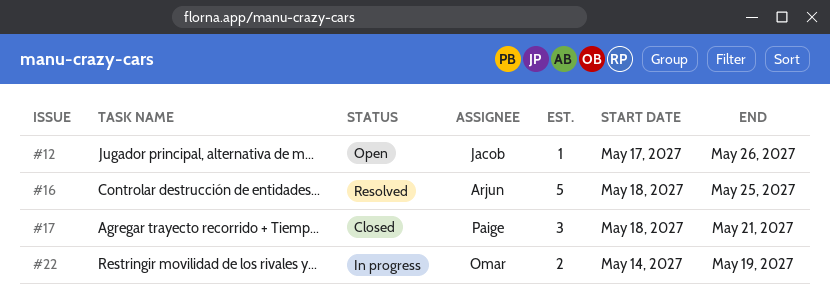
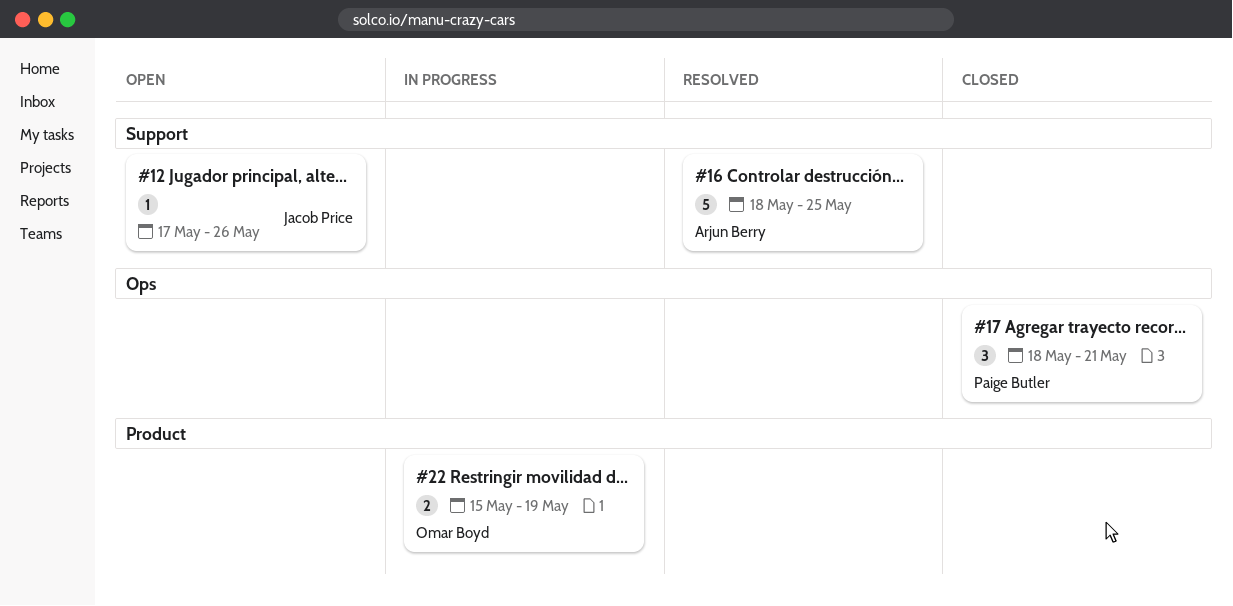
#22, start: May 14 -> May 15

